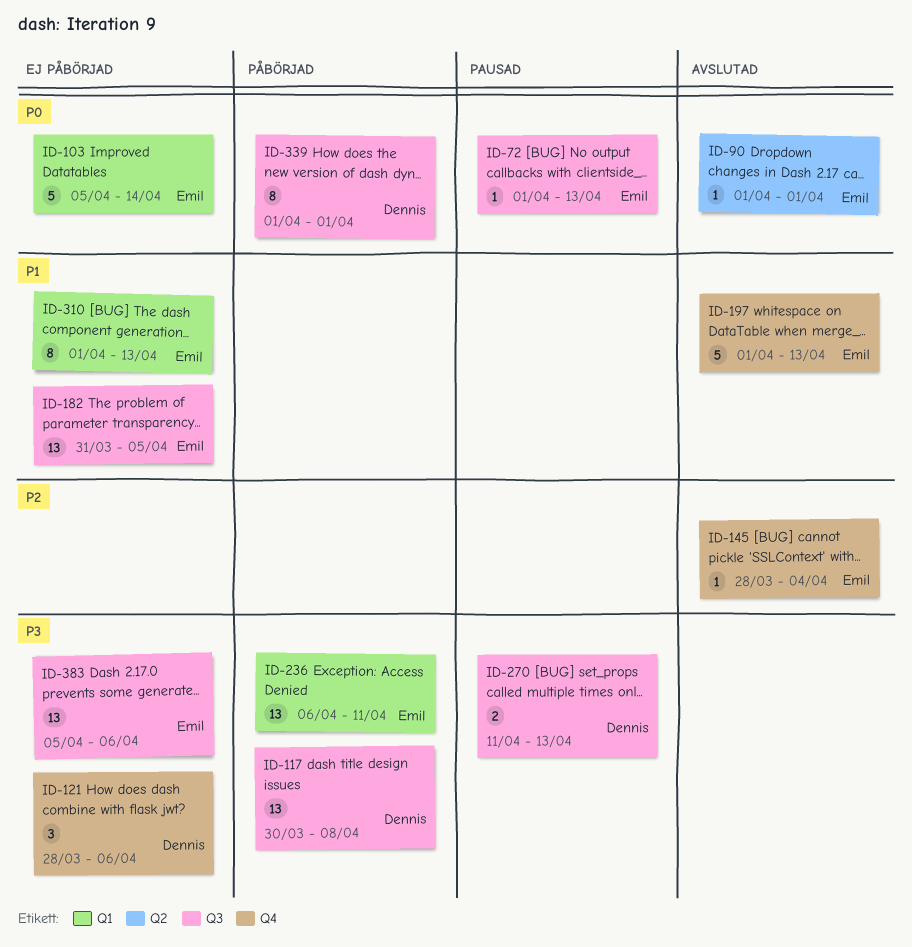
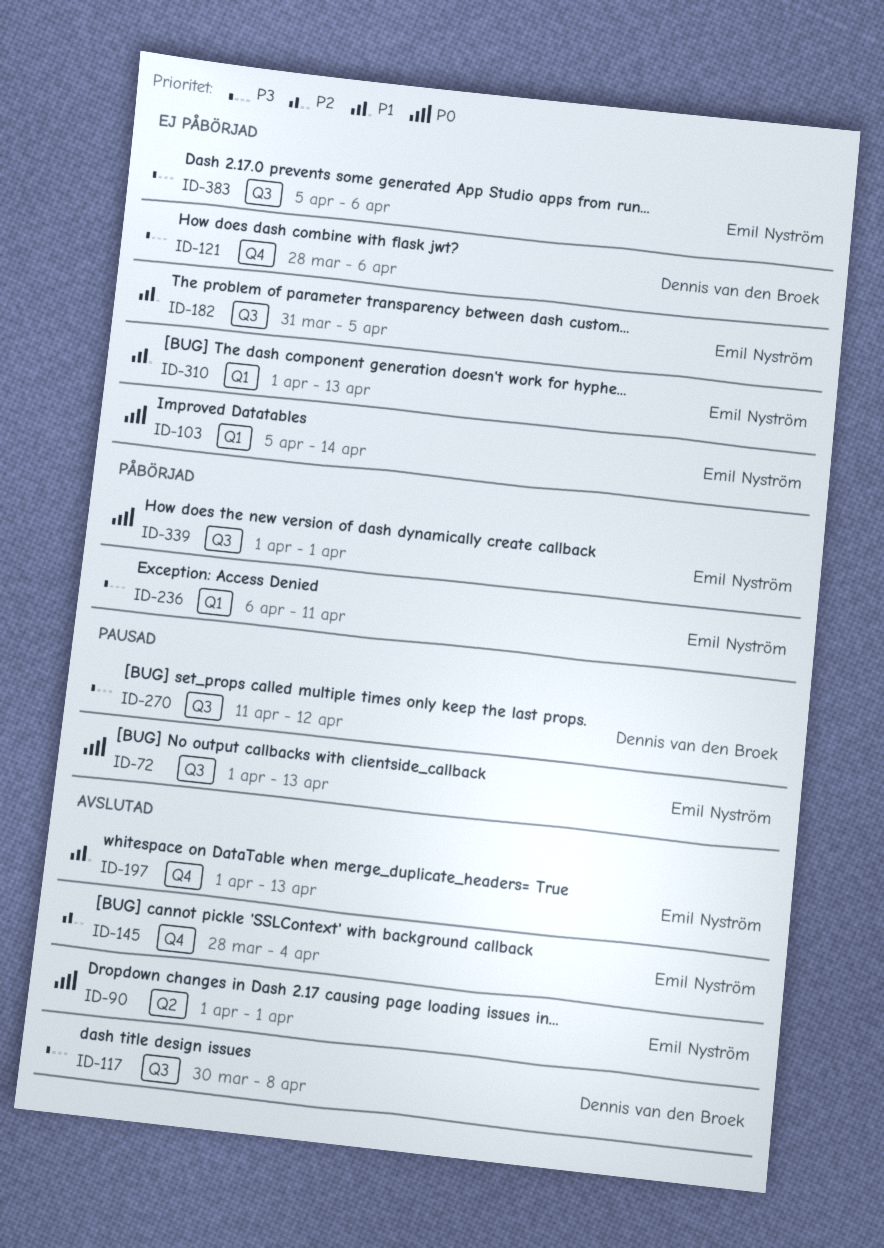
ID-117, status: Påbörjad -> Avslutad
ID-270, due: Apr 13 -> Apr 12
ID-339, owner: Dennis van den Broek -> Emil Nyström

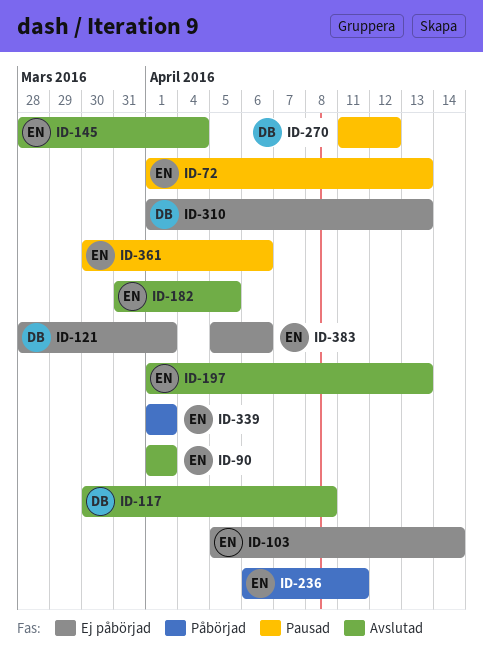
ID-121, due: Apr 6 -> Apr 1
ID-182, status: Ej påbörjad -> Avslutad
ID-310, owner: Emil Nyström -> Dennis van den Broek
ID-361: none -> present

